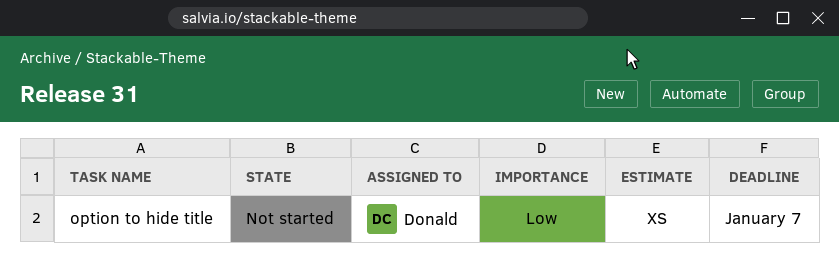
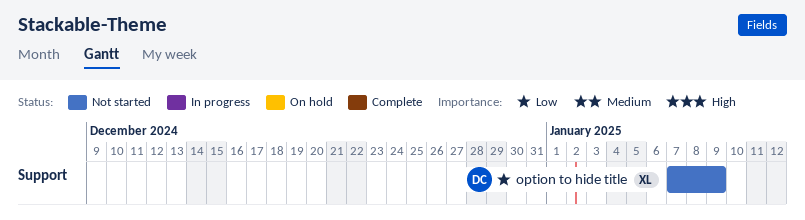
option to hide title, estimate: XS -> XL
option to hide title, due: Jan 7 -> Jan 9

